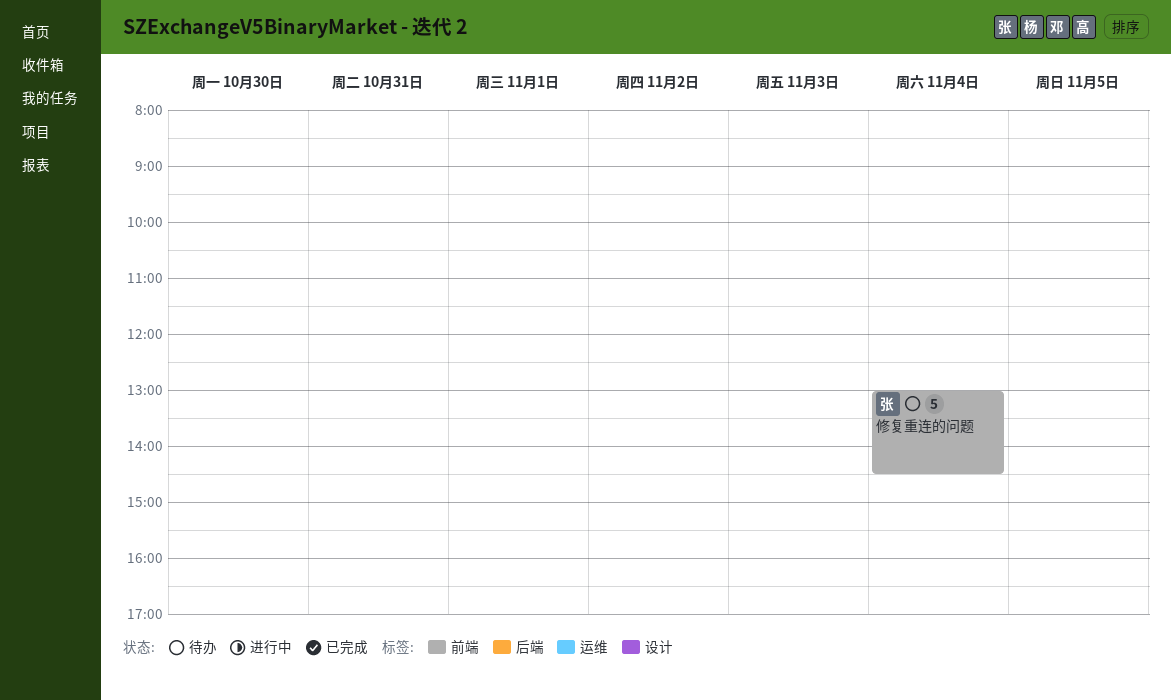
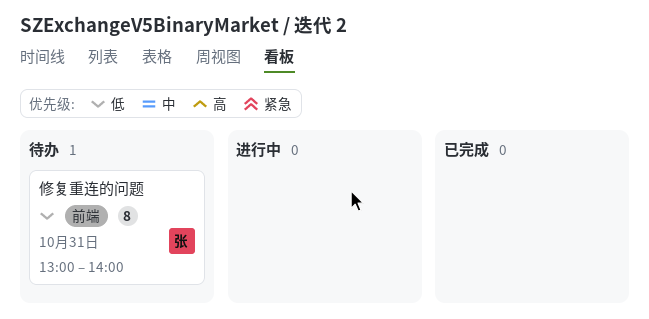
修复重连的问题, estimate: 5 -> 8
修复重连的问题, day: Nov 4 -> Oct 31
修复重连的问题, ends: 14:30 -> 14:00

